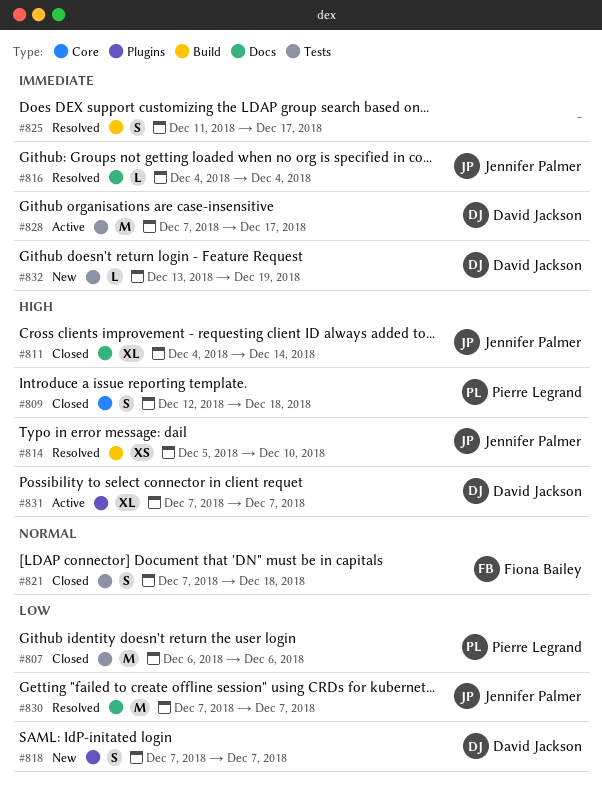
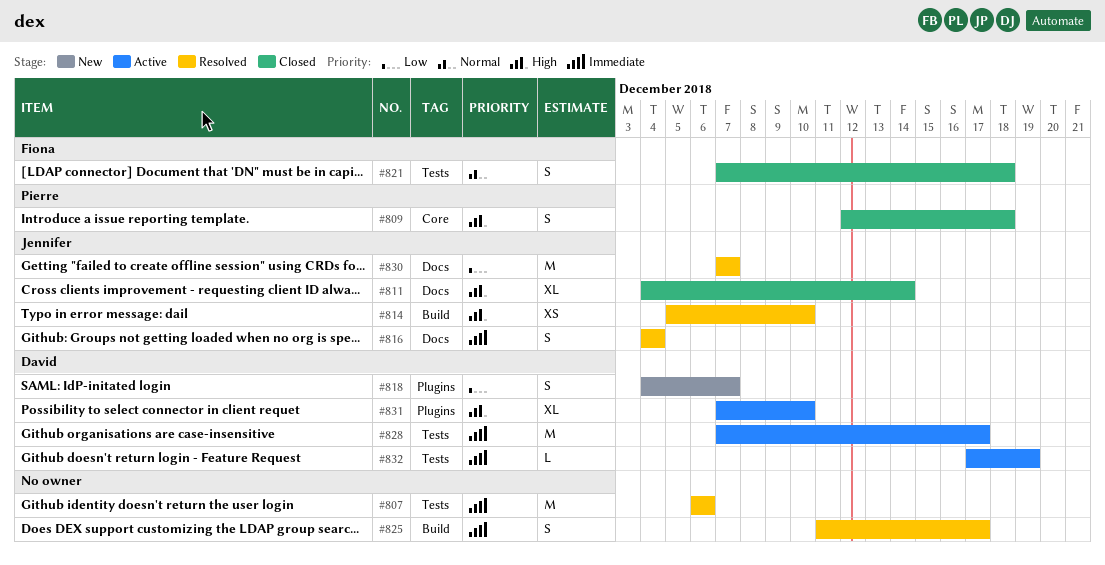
#807, status: Closed -> Resolved
#807, owner: Pierre Legrand -> none
#807, priority: Low -> Immediate
#816, estimate: L -> S
#818, start: Dec 7 -> Dec 4
#831, due: Dec 7 -> Dec 10
#832, status: New -> Active
#832, start: Dec 13 -> Dec 17

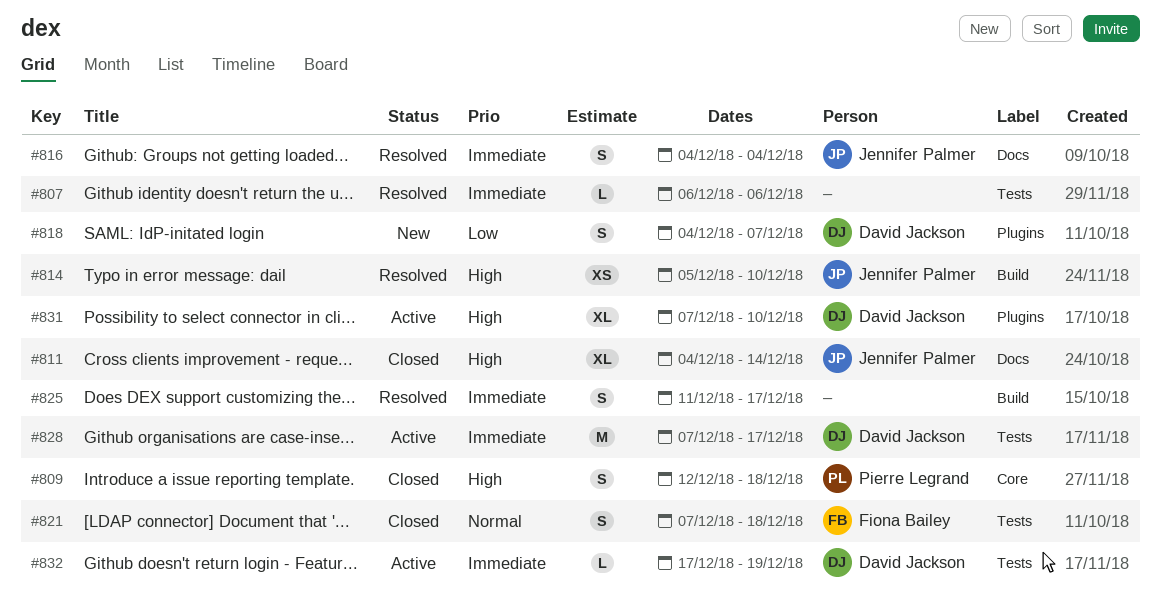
#807, estimate: M -> L
#830: present -> none

